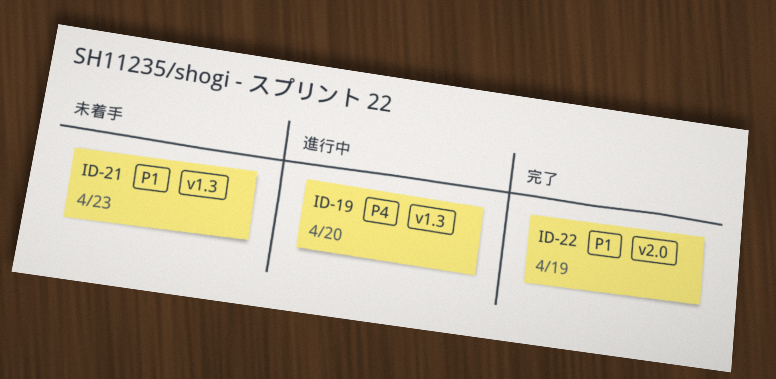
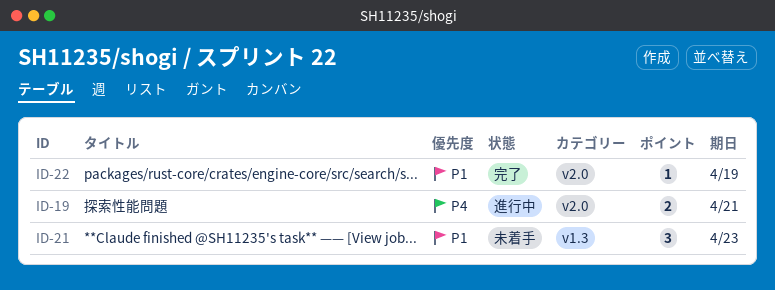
ID-19, label: v1.3 -> v2.0
ID-19, due: Apr 20 -> Apr 21

